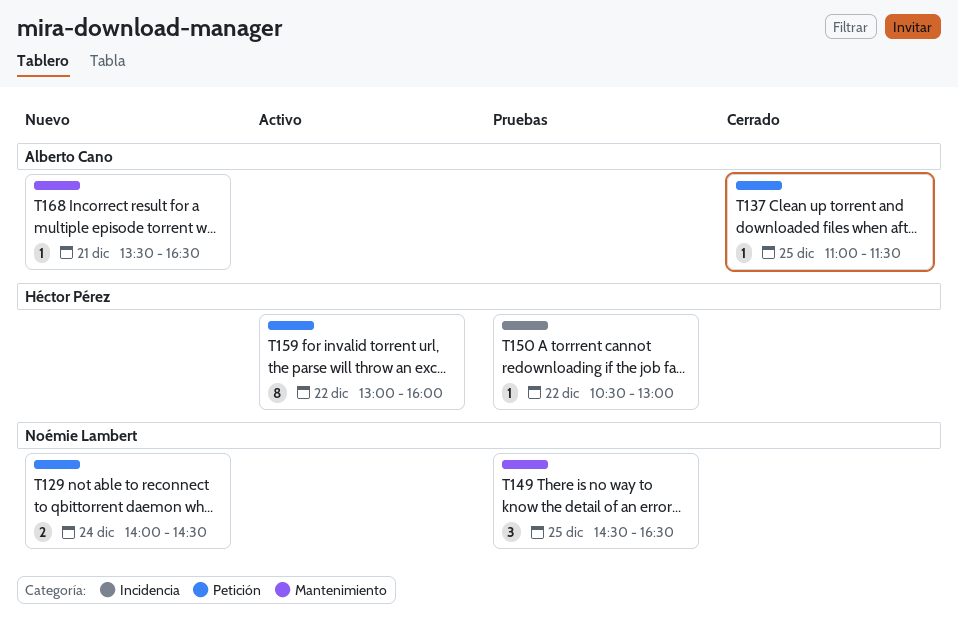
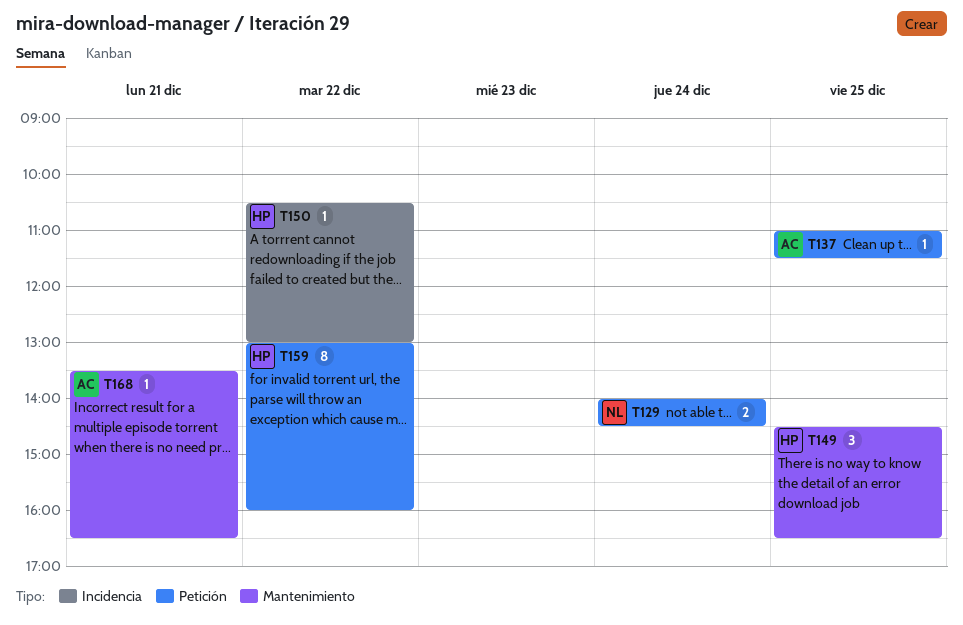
T149, owner: Noémie Lambert -> Héctor Pérez

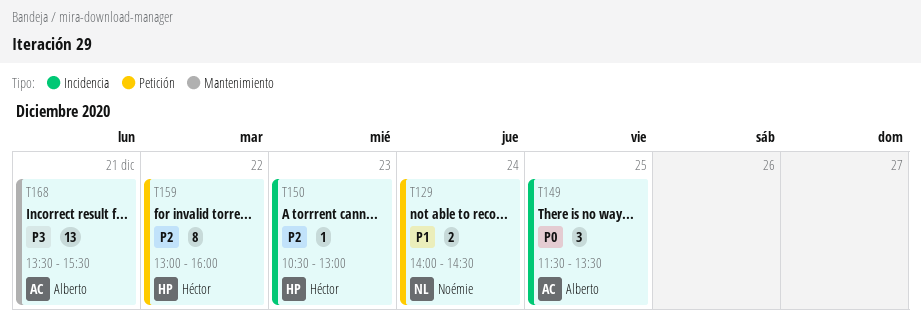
T137: present -> none
T149, owner: Héctor -> Alberto
T149, label: Mantenimiento -> Incidencia
T149, begins: 14:30 -> 11:30
T149, ends: 16:30 -> 13:30
T150, day: Dec 22 -> Dec 23
T168, estimate: 1 -> 13
T168, ends: 16:30 -> 15:30

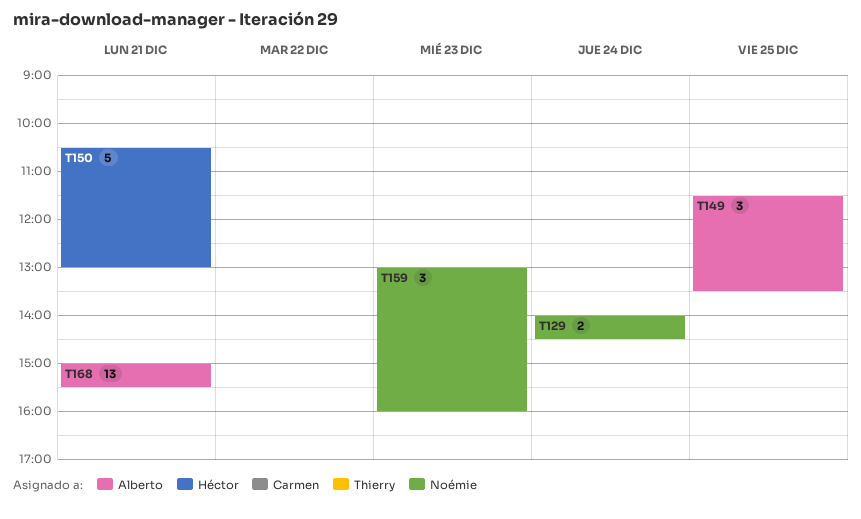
T150, estimate: 1 -> 5
T150, day: Dec 23 -> Dec 21
T159, owner: Héctor -> Noémie
T159, estimate: 8 -> 3
T159, day: Dec 22 -> Dec 23
T168, begins: 13:30 -> 15:00

